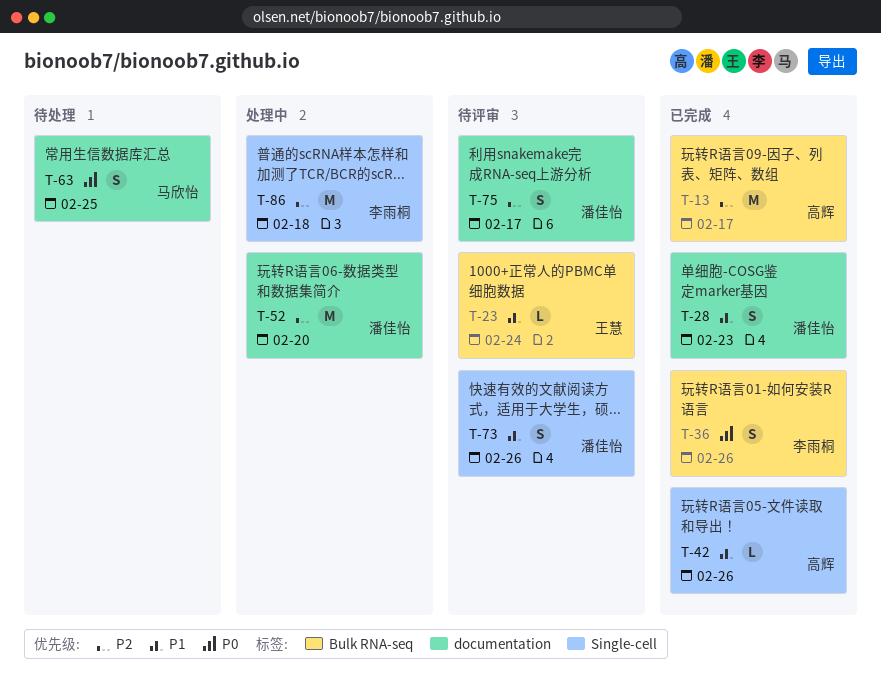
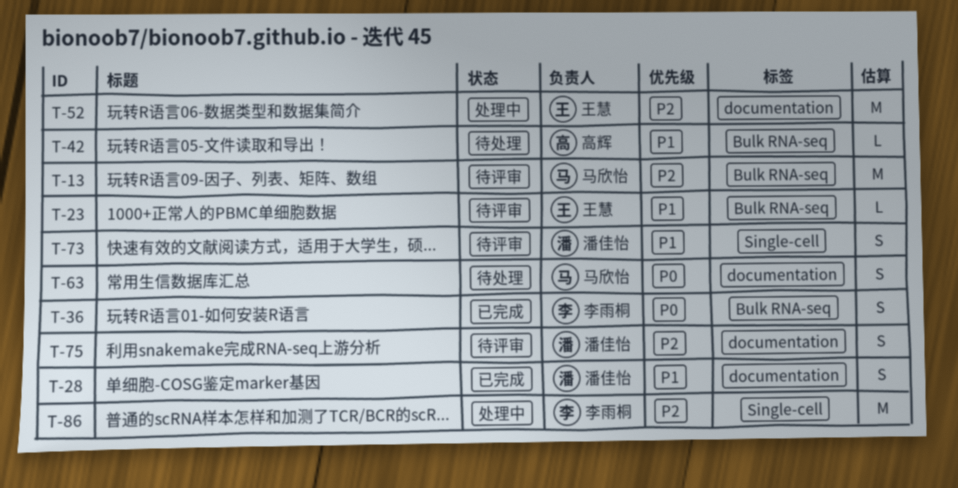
T-13, status: 已完成 -> 待评审
T-13, owner: 高辉 -> 马欣怡
T-42, status: 已完成 -> 待处理
T-42, label: Single-cell -> Bulk RNA-seq
T-52, owner: 潘佳怡 -> 王慧

